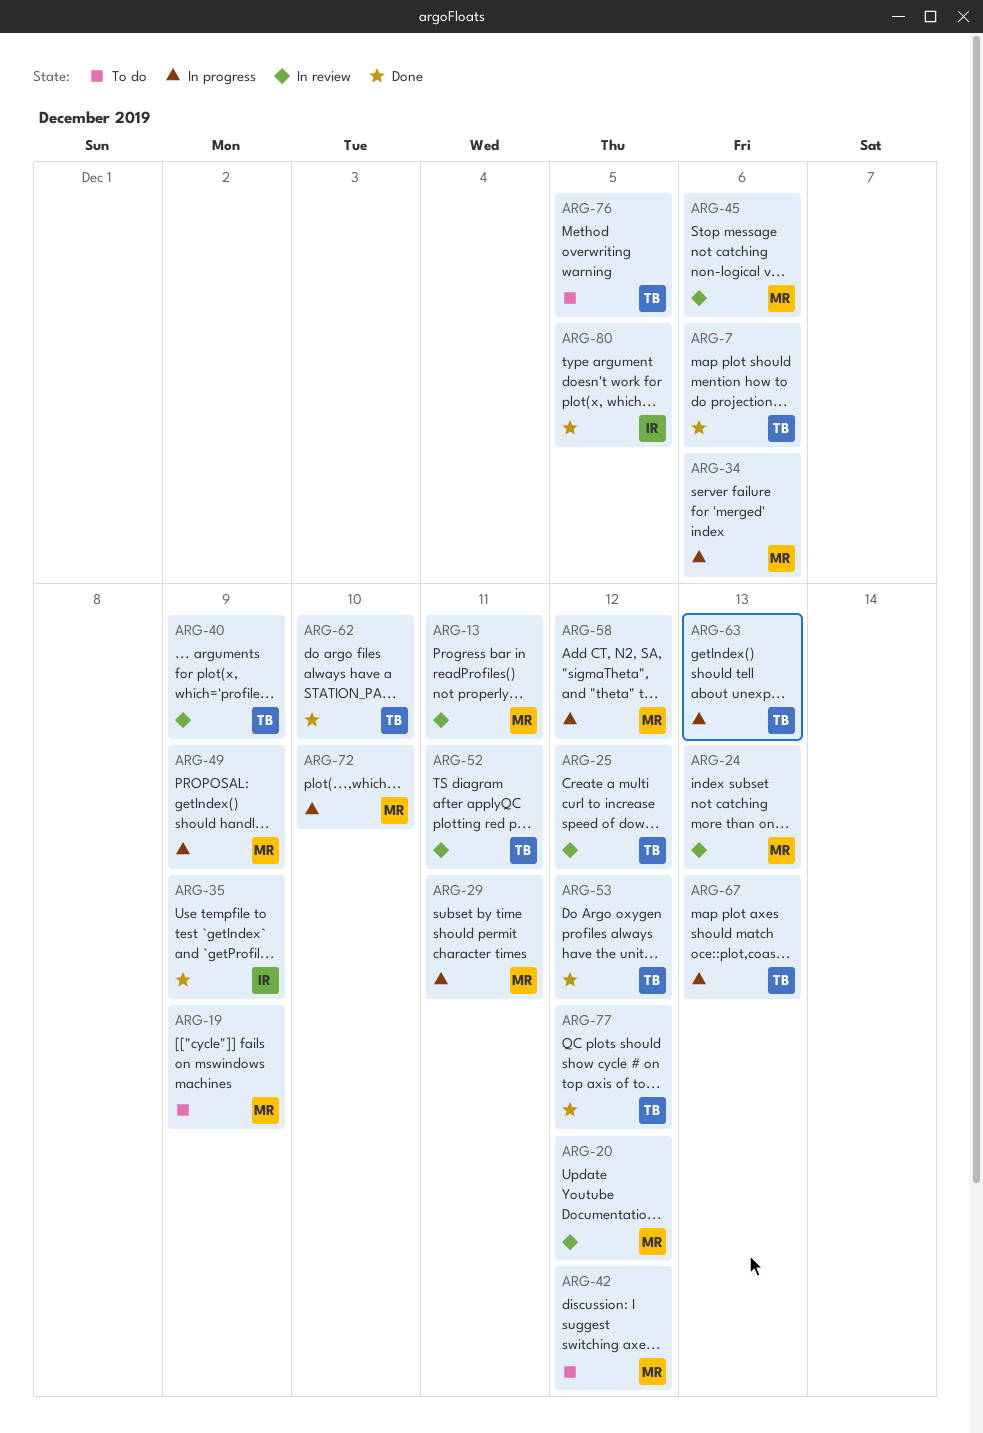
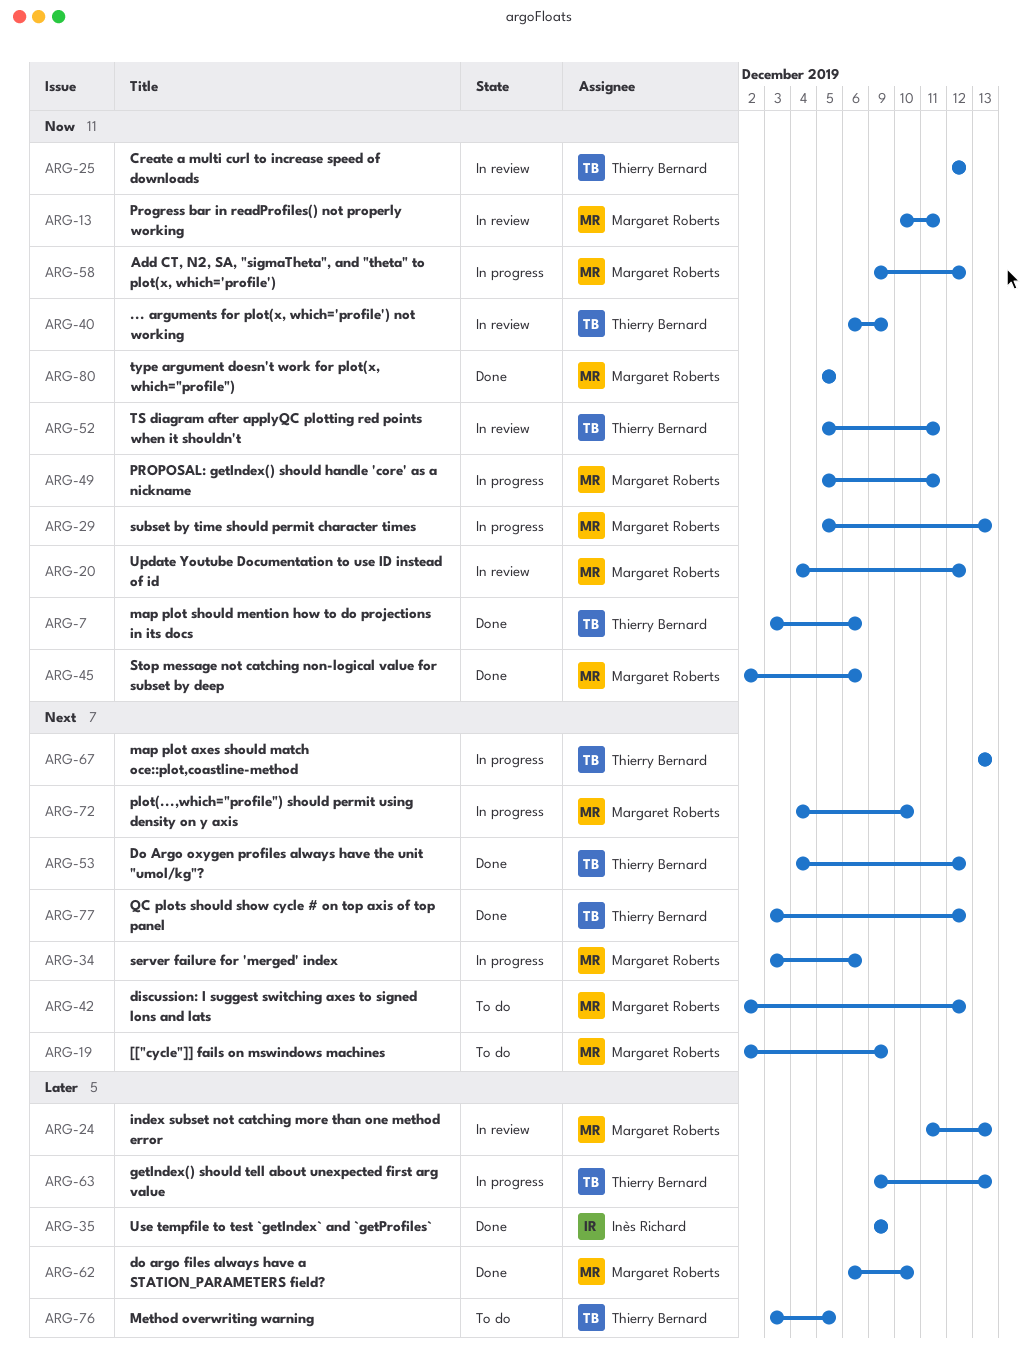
ARG-29, due: Dec 11 -> Dec 13
ARG-45, status: In review -> Done
ARG-49, due: Dec 9 -> Dec 11
ARG-62, owner: Thierry Bernard -> Margaret Roberts
ARG-80, owner: Inès Richard -> Margaret Roberts

